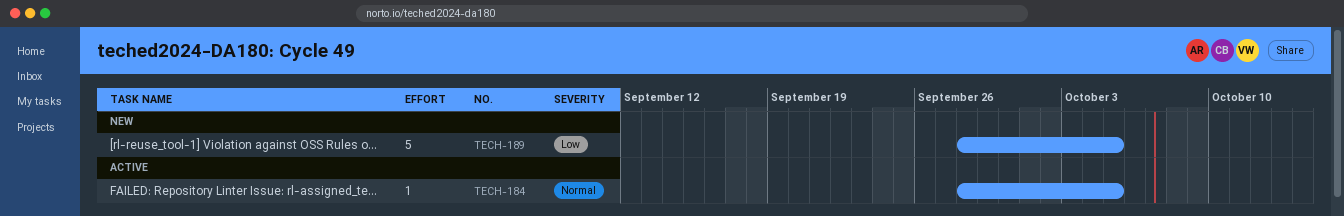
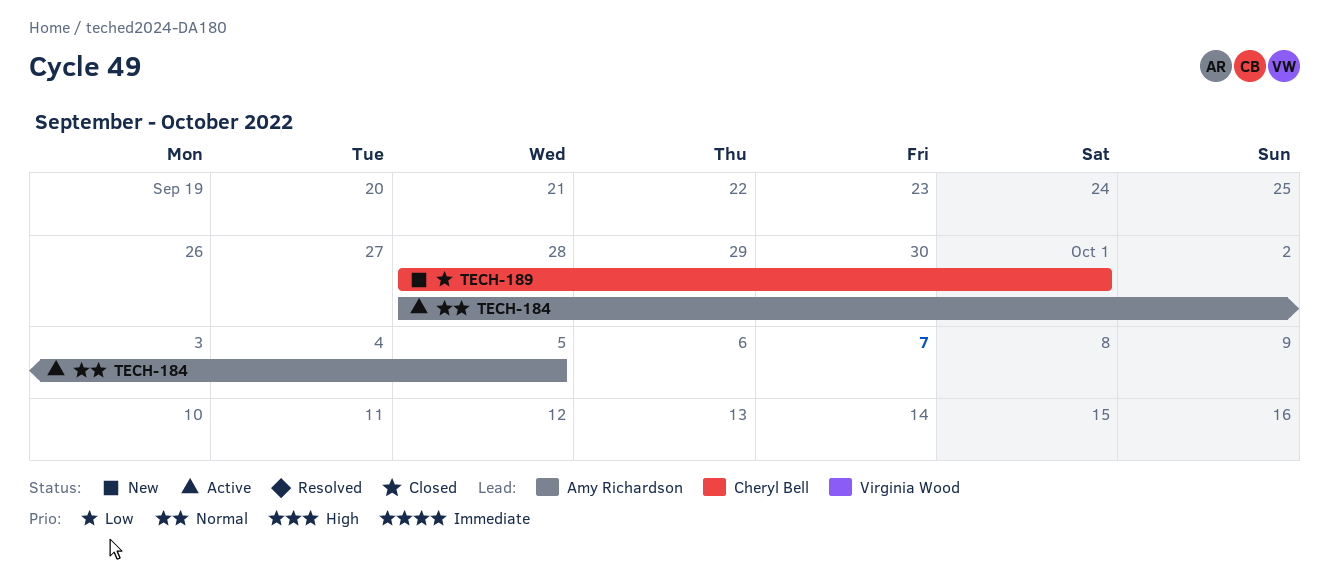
TECH-189, due: Oct 5 -> Oct 1

